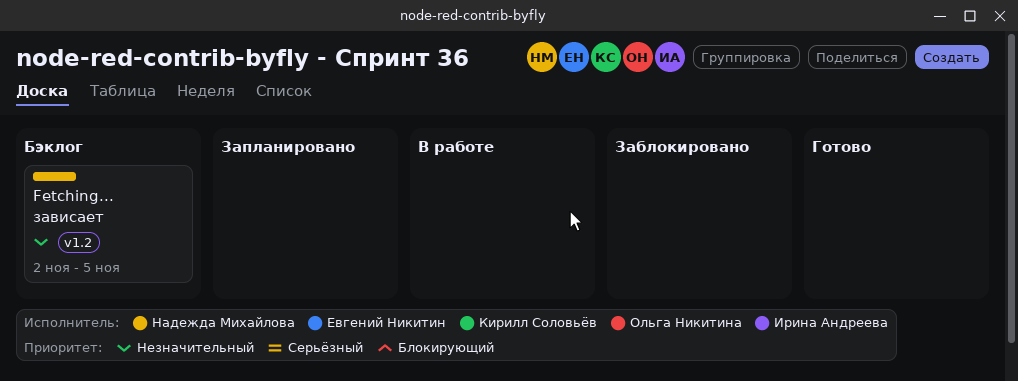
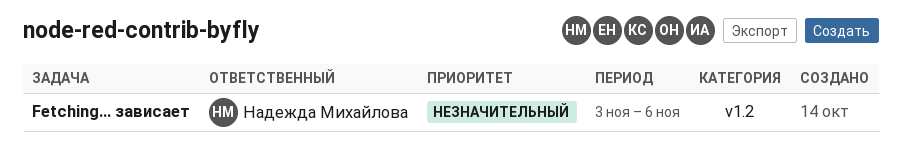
Fetching... зависает, start: Nov 2 -> Nov 3
Fetching... зависает, due: Nov 5 -> Nov 6

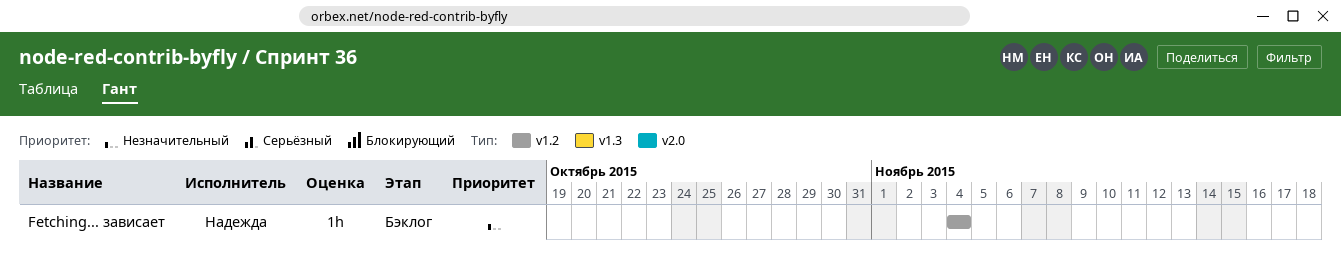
Fetching... зависает, start: Nov 3 -> Nov 4
Fetching... зависает, due: Nov 6 -> Nov 4

